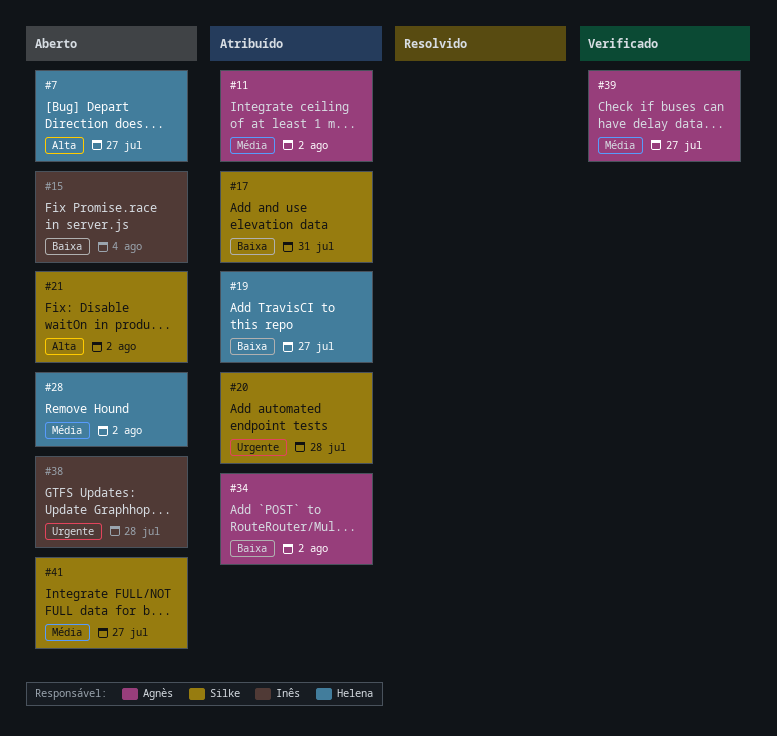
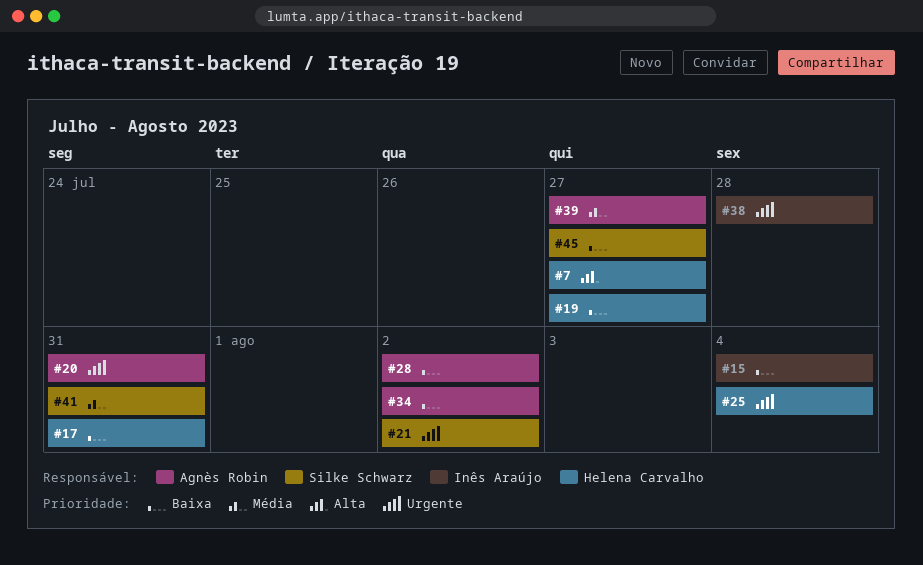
#11: present -> none
#17, owner: Silke Schwarz -> Helena Carvalho
#20, owner: Silke Schwarz -> Agnès Robin
#20, due: Jul 28 -> Jul 31
#21, priority: Alta -> Urgente
#25: none -> present
#28, owner: Helena Carvalho -> Agnès Robin
#28, priority: Média -> Baixa
#41, due: Jul 27 -> Jul 31
#45: none -> present

